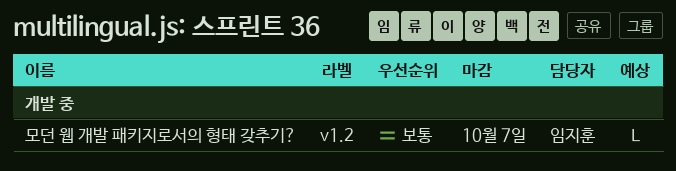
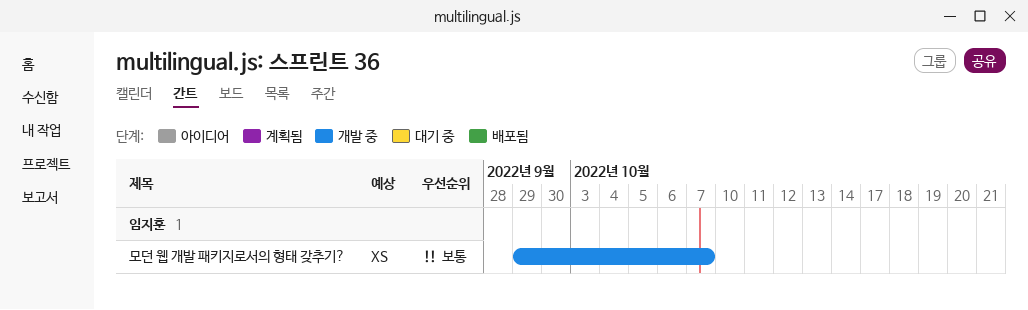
모던 웹 개발 패키지로서의 형태 갖추기?, estimate: L -> XS

